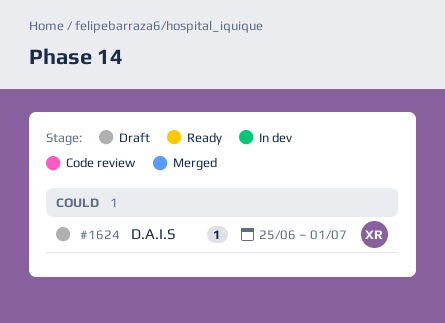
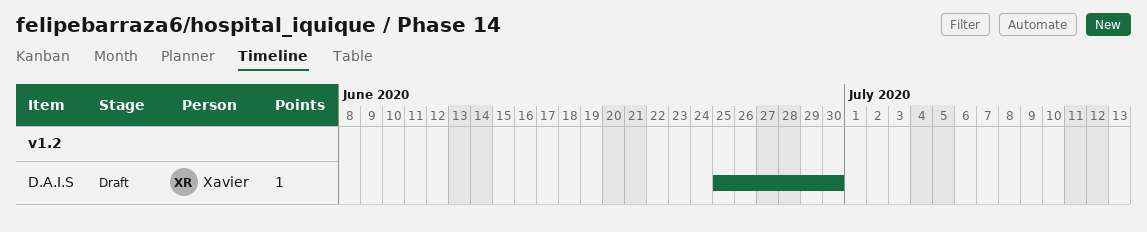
D.A.I.S, due: Jul 1 -> Jun 30

